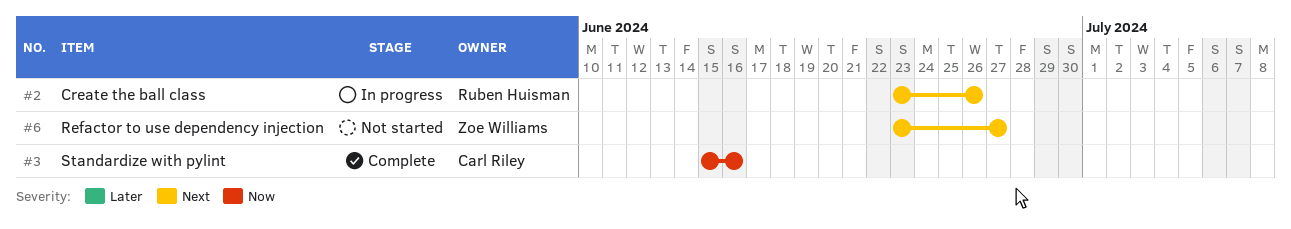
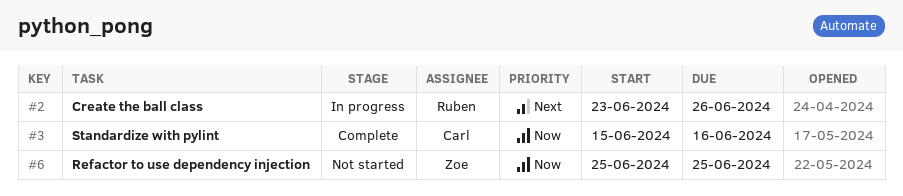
#6, priority: Next -> Now
#6, start: Jun 23 -> Jun 25
#6, due: Jun 27 -> Jun 25

